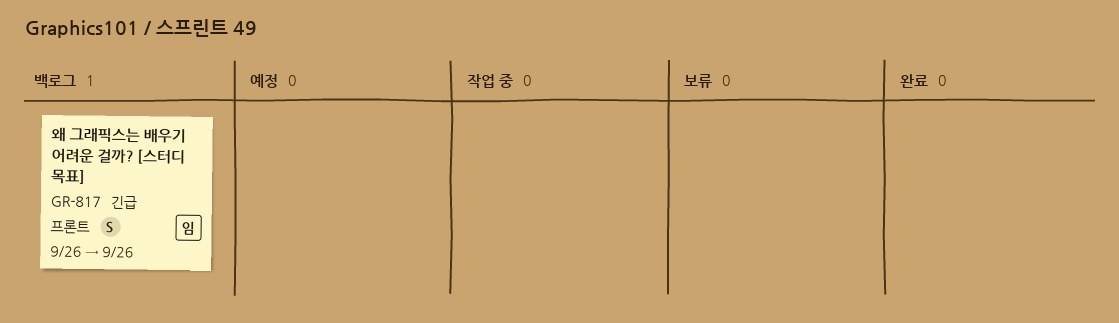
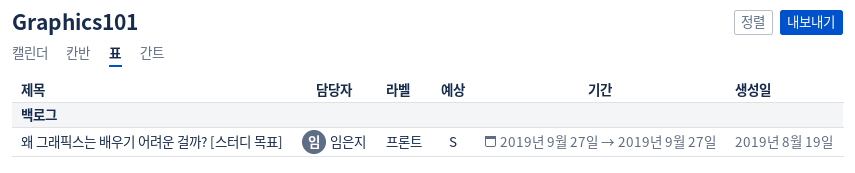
왜 그래픽스는 배우기 어려운 걸까? [스터디 목표], start: Sep 26 -> Sep 27
왜 그래픽스는 배우기 어려운 걸까? [스터디 목표], due: Sep 26 -> Sep 27

